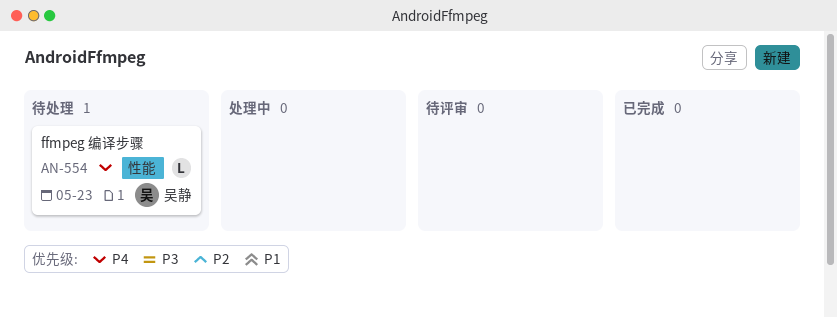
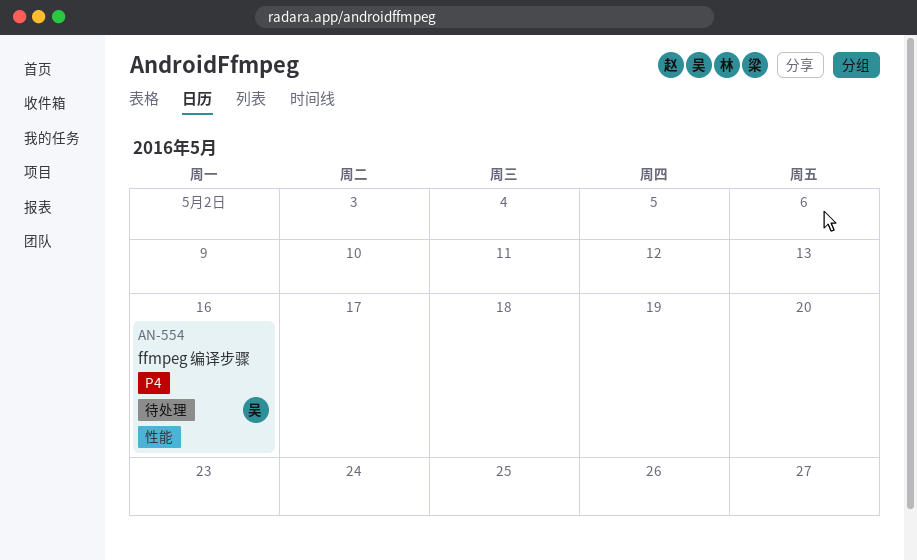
AN-554, due: May 23 -> May 16

